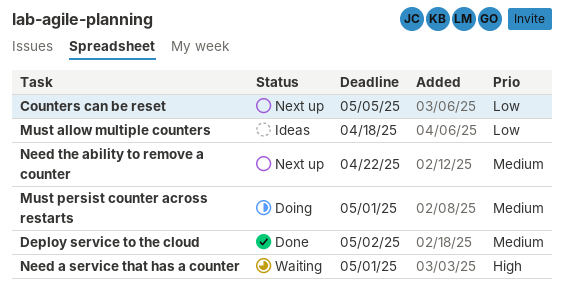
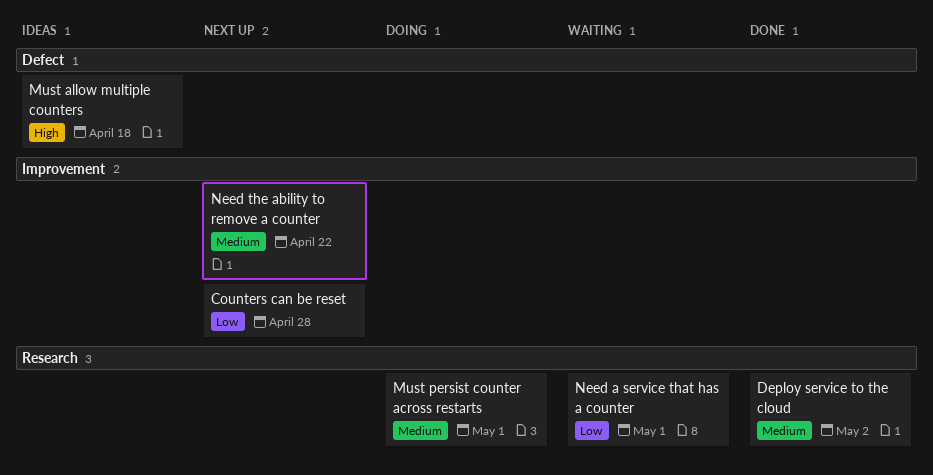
Counters can be reset, due: May 5 -> Apr 28
Must allow multiple counters, priority: Low -> High
Need a service that has a counter, priority: High -> Low

